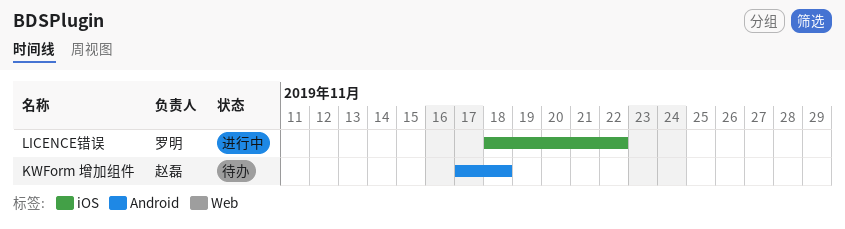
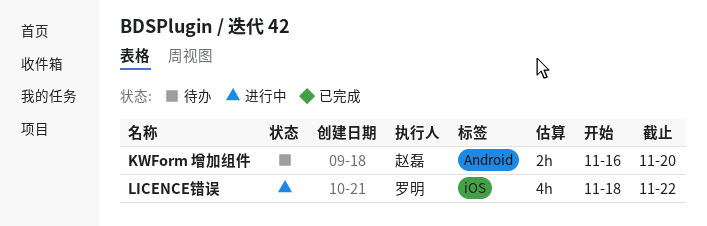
KWForm 增加组件, start: Nov 17 -> Nov 16
KWForm 增加组件, due: Nov 18 -> Nov 20

